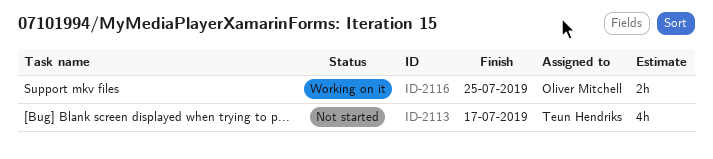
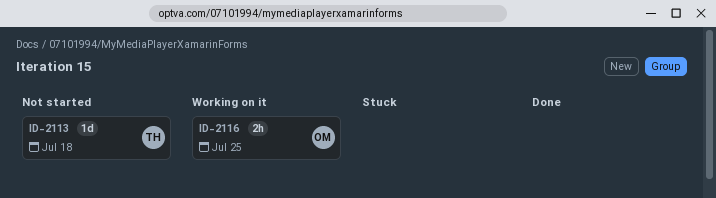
ID-2113, estimate: 4h -> 1d
ID-2113, due: Jul 17 -> Jul 18

